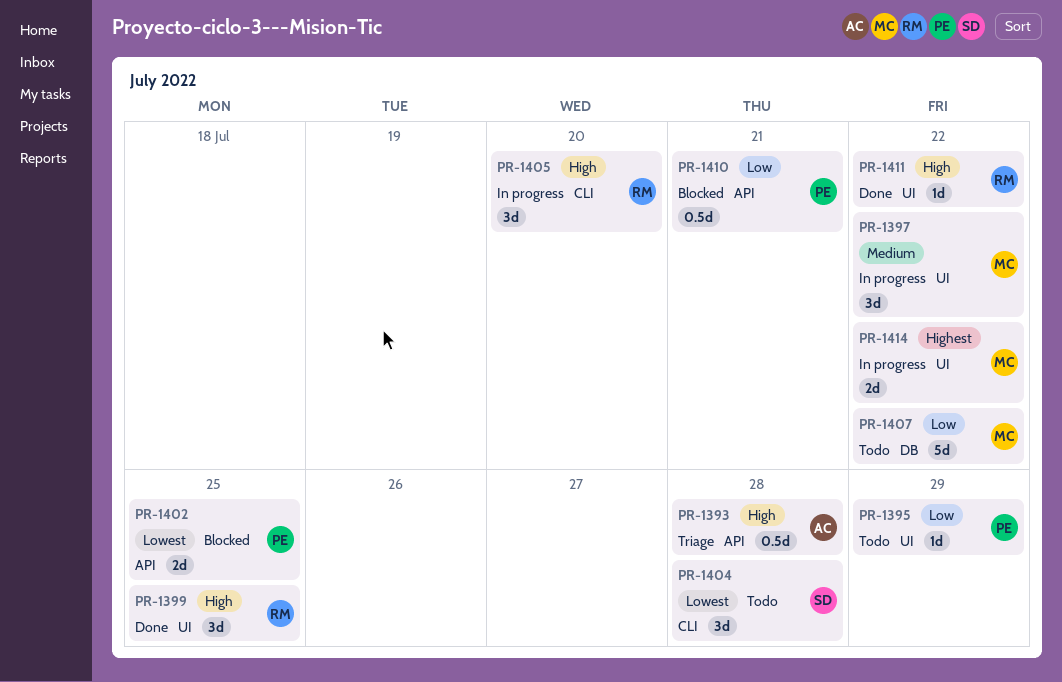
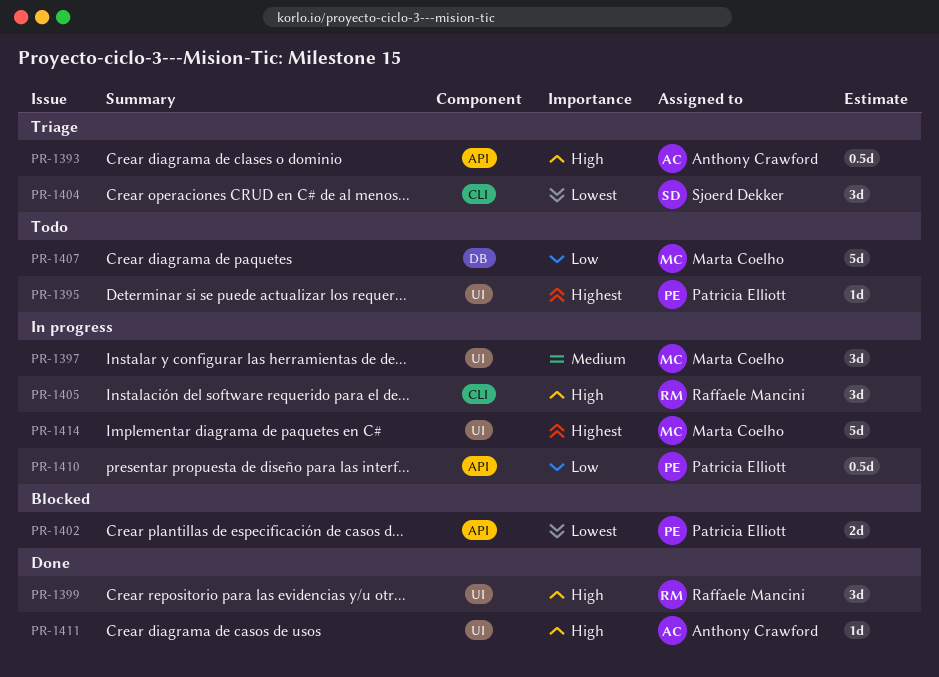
PR-1395, priority: Low -> Highest
PR-1404, status: Todo -> Triage
PR-1410, status: Blocked -> In progress
PR-1411, owner: Raffaele Mancini -> Anthony Crawford
PR-1414, estimate: 2d -> 5d

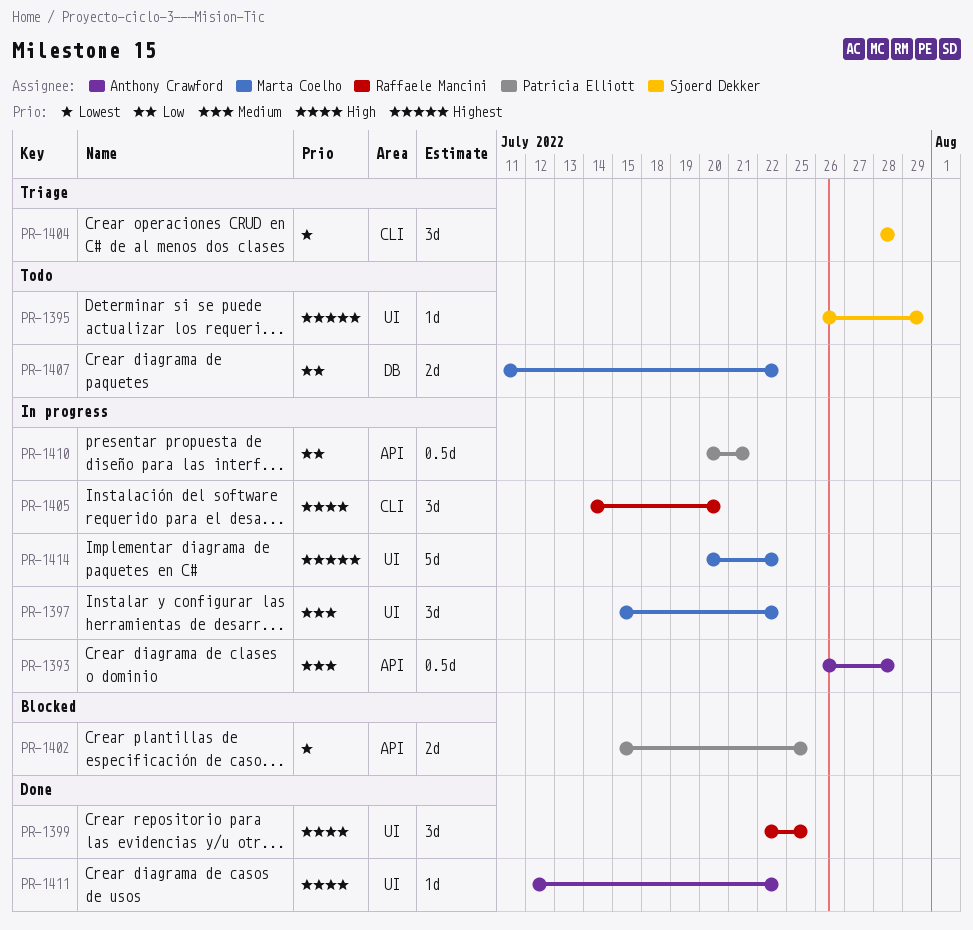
PR-1393, status: Triage -> In progress
PR-1393, priority: High -> Medium
PR-1395, owner: Patricia Elliott -> Sjoerd Dekker
PR-1407, estimate: 5d -> 2d

